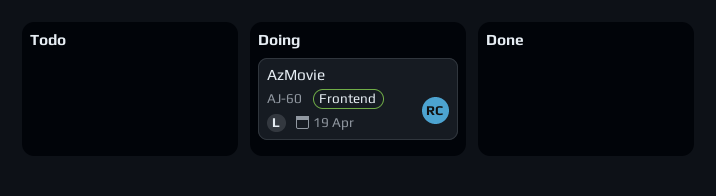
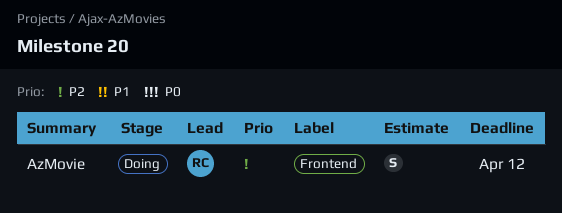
AzMovie, estimate: L -> S
AzMovie, due: Apr 19 -> Apr 12

